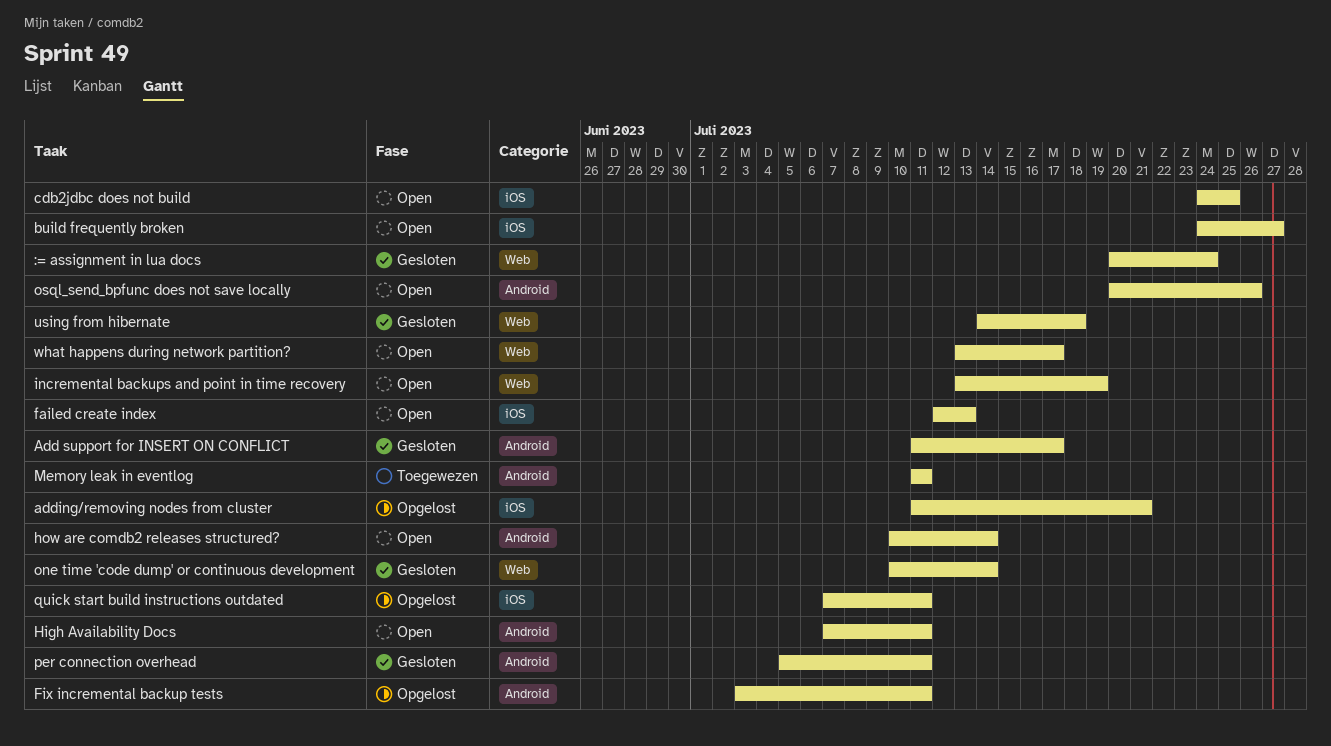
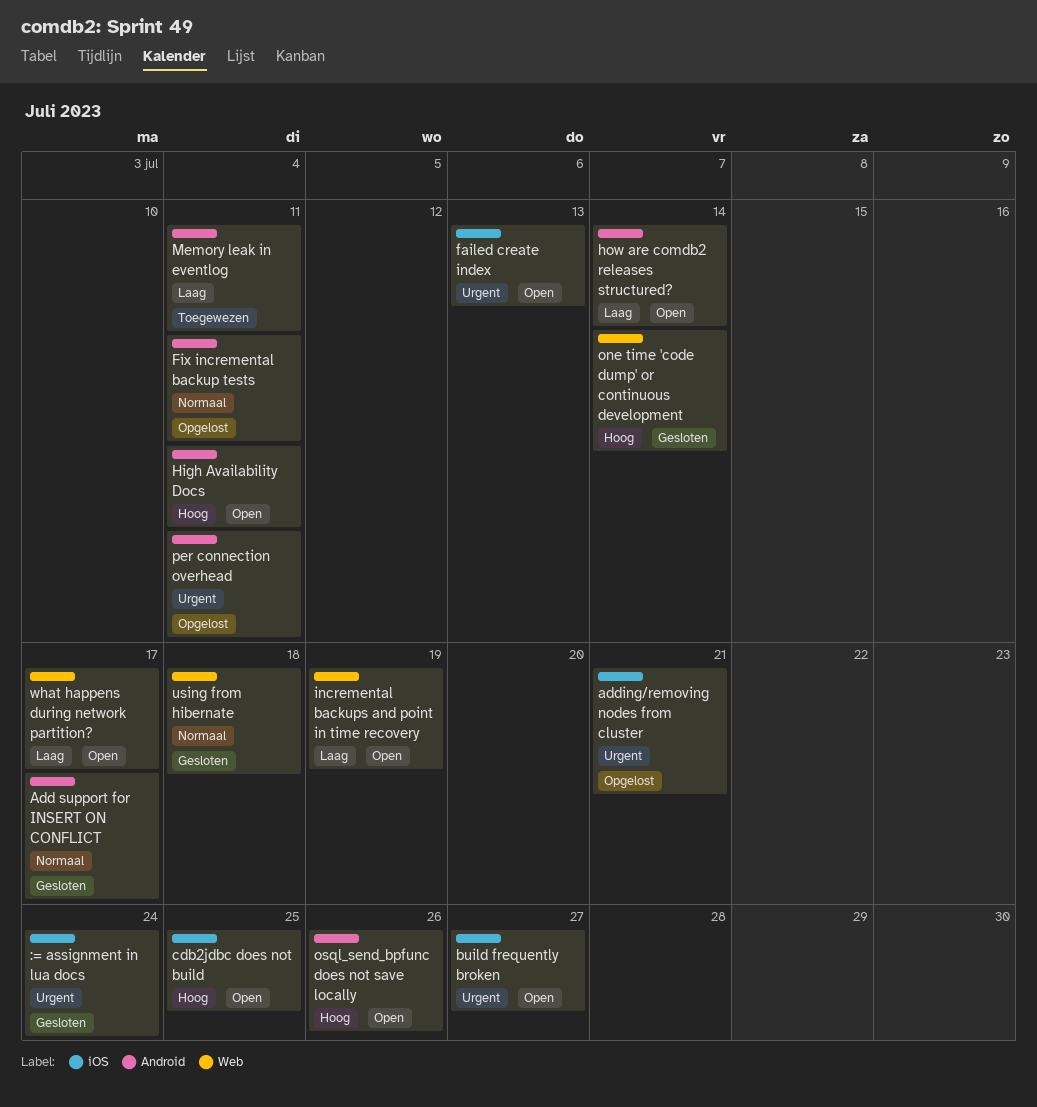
:= assignment in lua docs, label: Web -> iOS
per connection overhead, status: Gesloten -> Opgelost
quick start build instructions outdated: present -> none

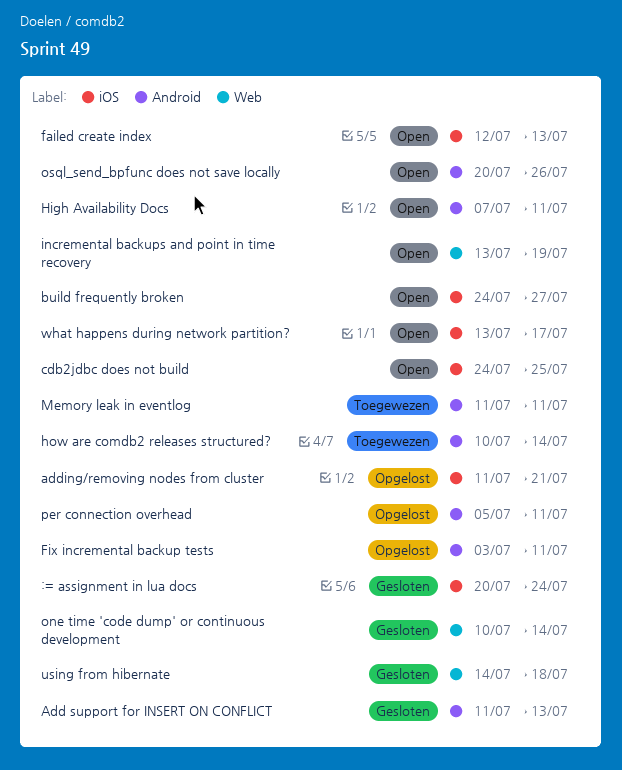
Add support for INSERT ON CONFLICT, due: Jul 17 -> Jul 13
how are comdb2 releases structured?, status: Open -> Toegewezen
what happens during network partition?, label: Web -> iOS

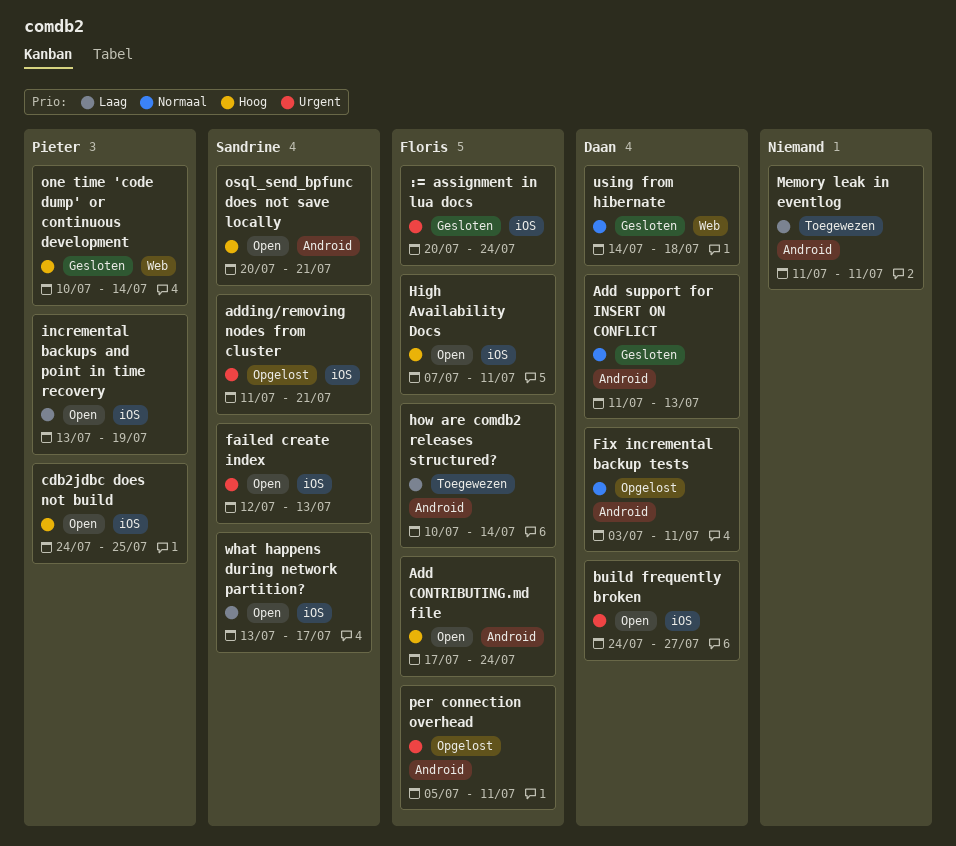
Add CONTRIBUTING.md file: none -> present
High Availability Docs, label: Android -> iOS
incremental backups and point in time recovery, label: Web -> iOS
osql_send_bpfunc does not save locally, due: Jul 26 -> Jul 21

